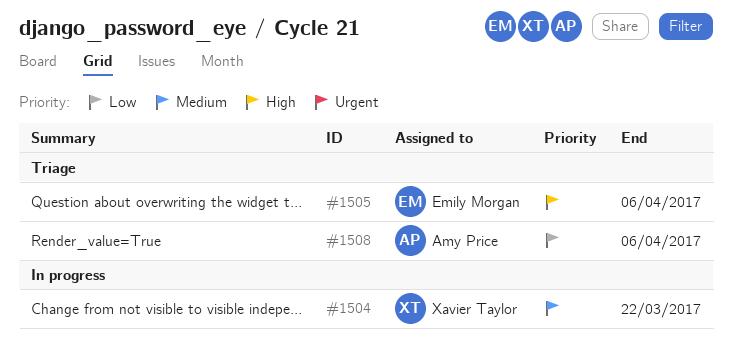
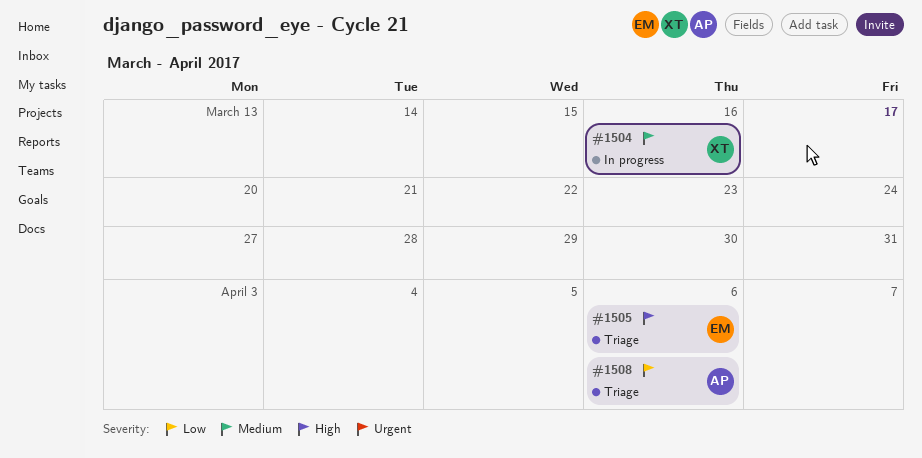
#1504, due: Mar 22 -> Mar 16

